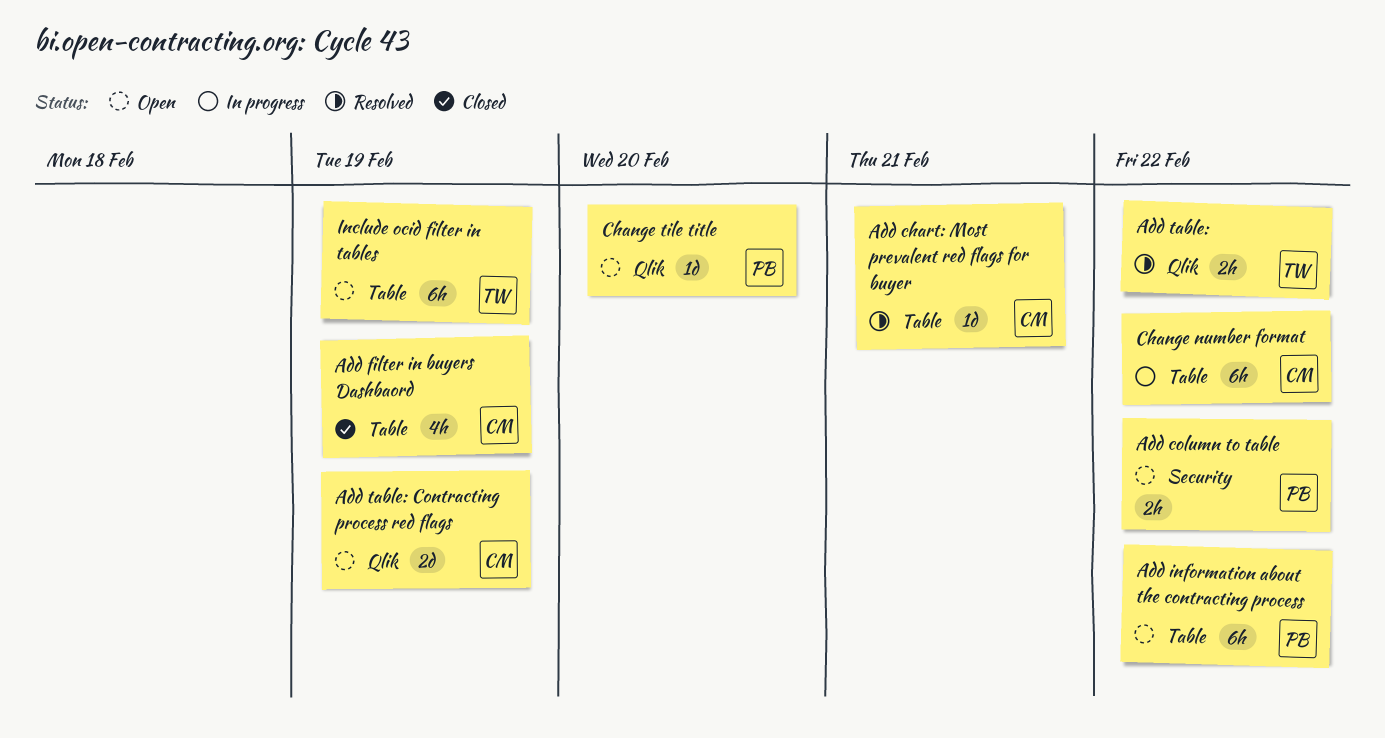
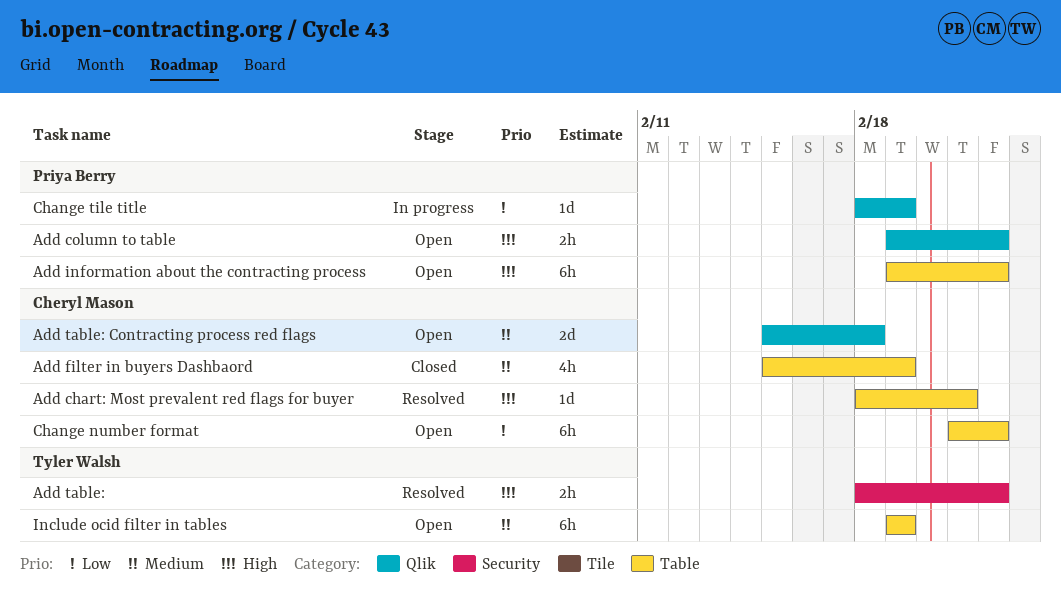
Add column to table, label: Security -> Qlik
Add table:, label: Qlik -> Security
Add table: Contracting process red flags, due: Feb 19 -> Feb 18
Change number format, status: In progress -> Open
Change tile title, status: Open -> In progress
Change tile title, due: Feb 20 -> Feb 19

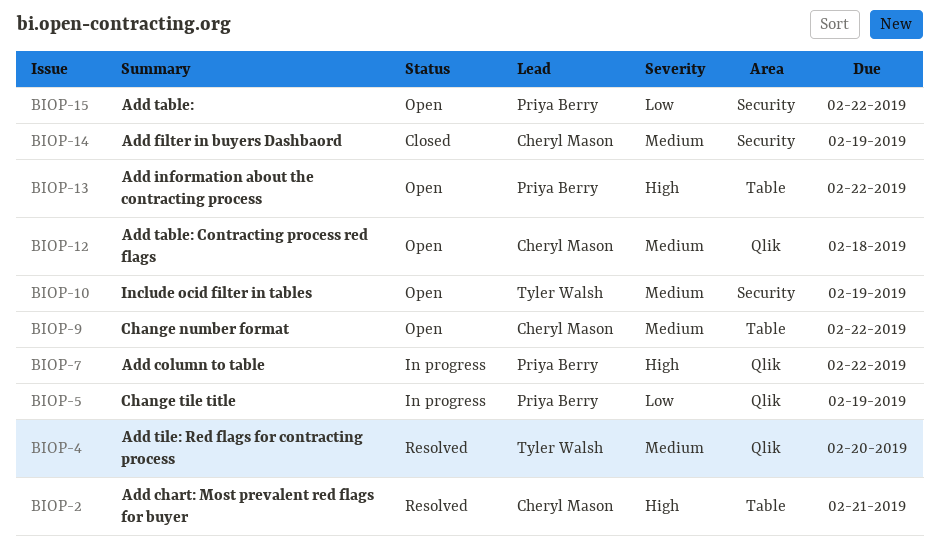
Add column to table, status: Open -> In progress
Add filter in buyers Dashbaord, label: Table -> Security
Add table:, status: Resolved -> Open
Add table:, owner: Tyler Walsh -> Priya Berry
Add table:, priority: High -> Low
Add tile: Red flags for contracting process: none -> present
Change number format, priority: Low -> Medium
Include ocid filter in tables, label: Table -> Security

